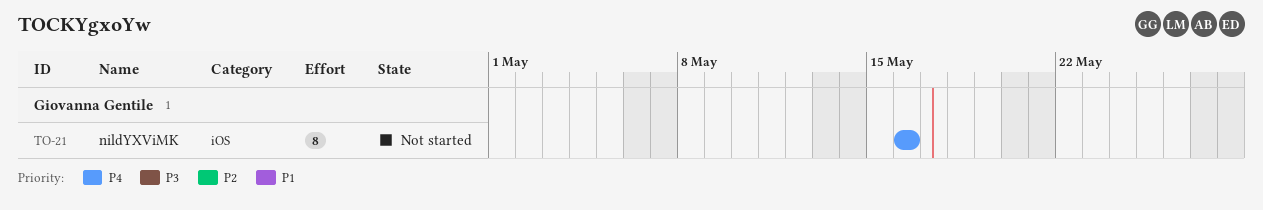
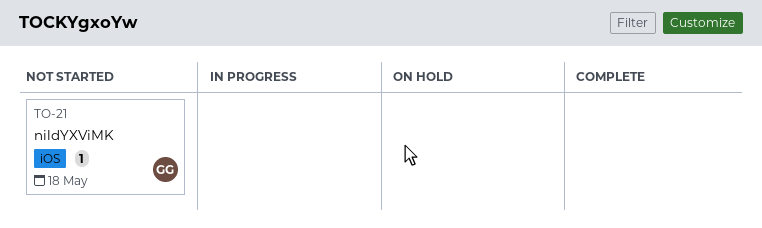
TO-21, estimate: 8 -> 1
TO-21, due: May 16 -> May 18

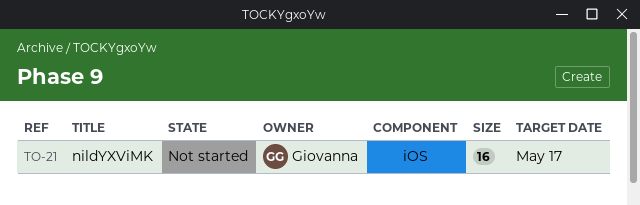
TO-21, estimate: 1 -> 16
TO-21, due: May 18 -> May 17

